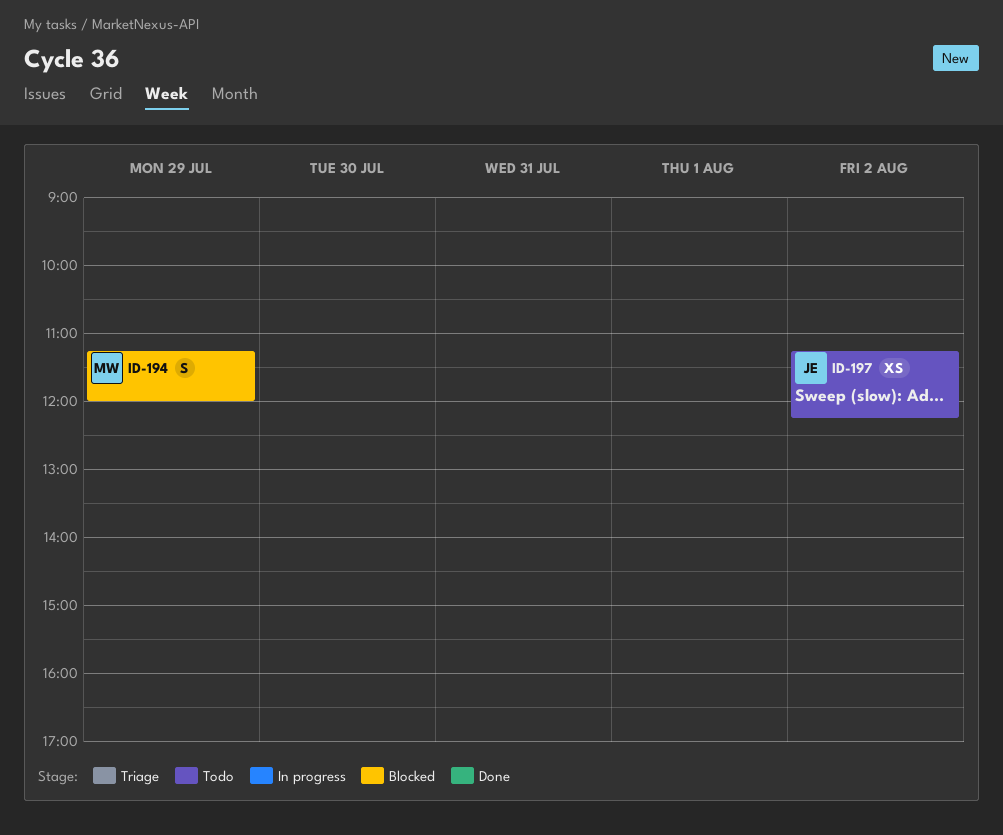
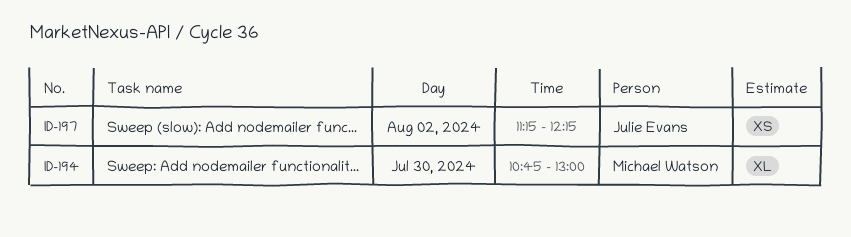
ID-194, estimate: S -> XL
ID-194, day: Jul 29 -> Jul 30
ID-194, begins: 11:15 -> 10:45
ID-194, ends: 12:00 -> 13:00

